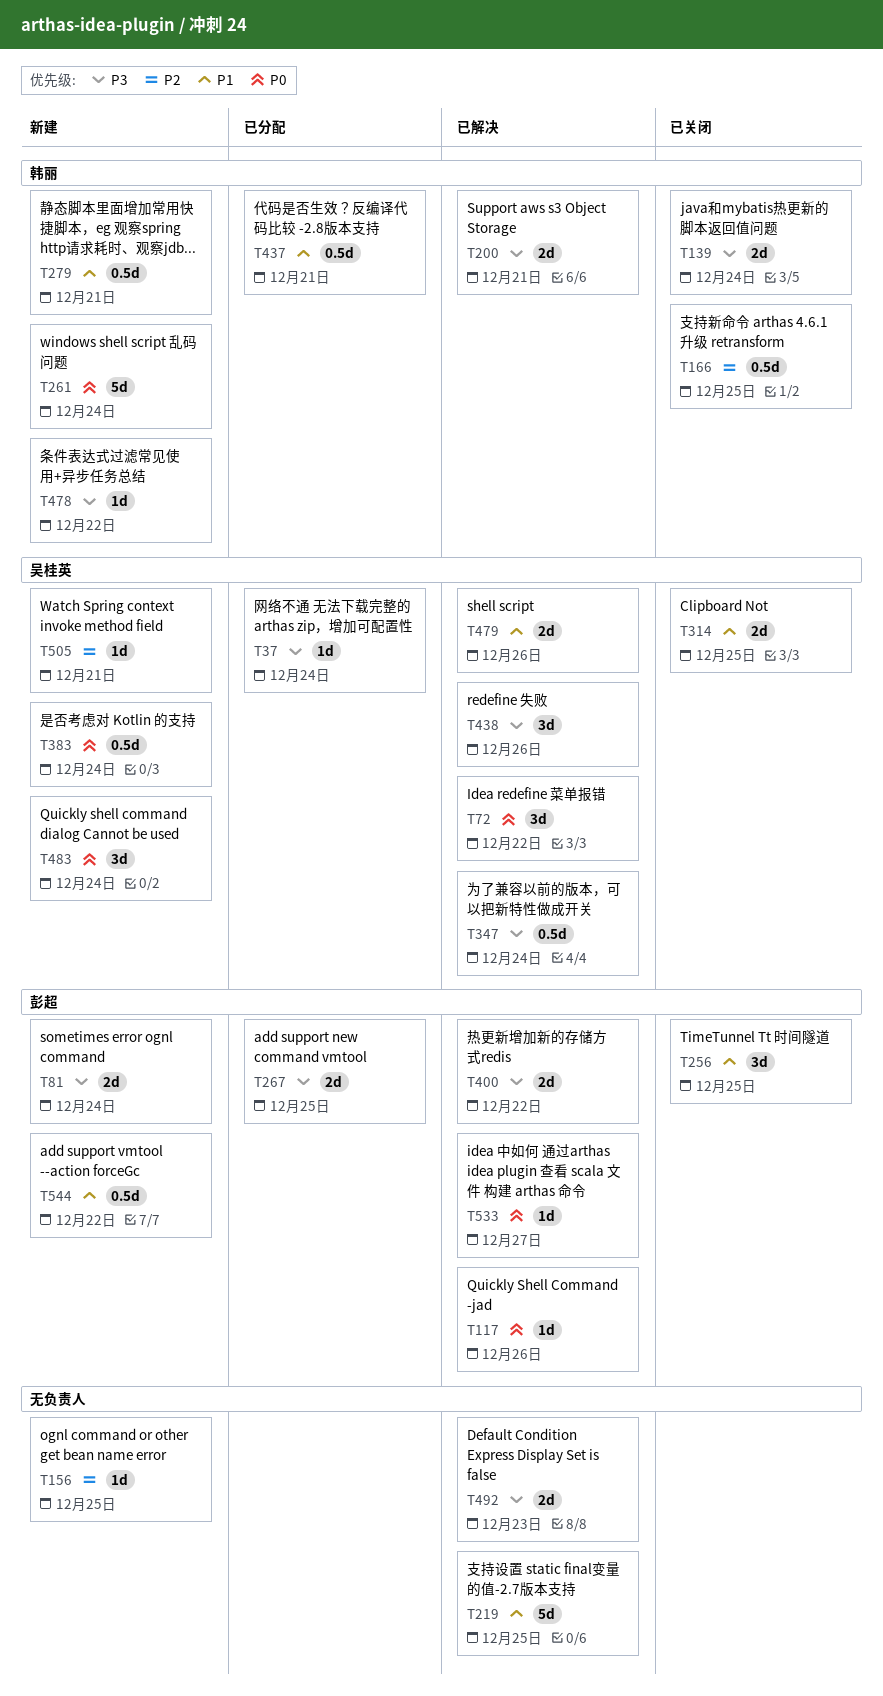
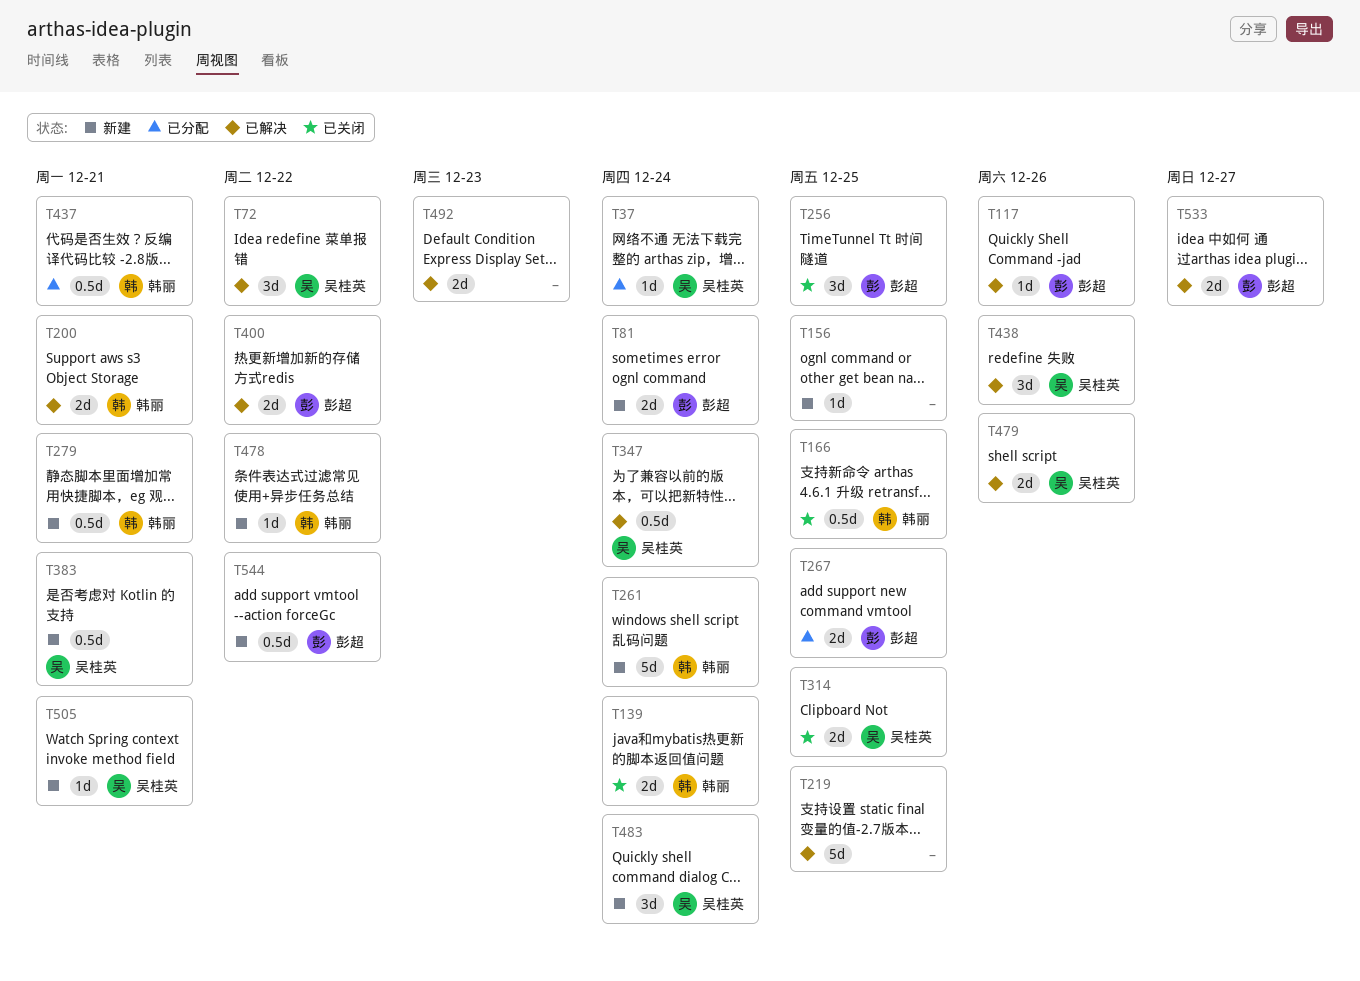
T383, due: Dec 24 -> Dec 21
T533, estimate: 1d -> 2d

